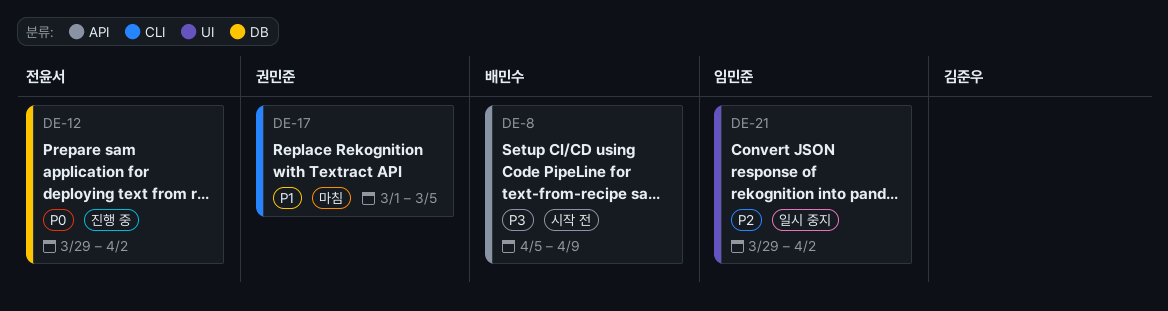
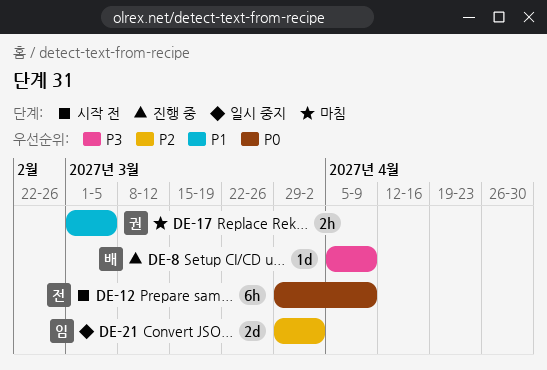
DE-8, status: 시작 전 -> 진행 중
DE-12, status: 진행 중 -> 시작 전
DE-12, due: Apr 2 -> Apr 9

